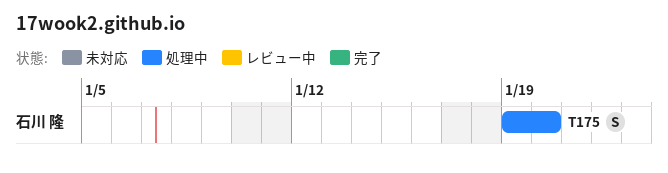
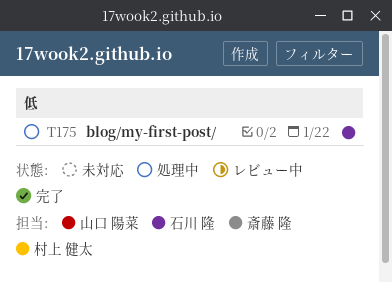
T175, due: Jan 20 -> Jan 22

